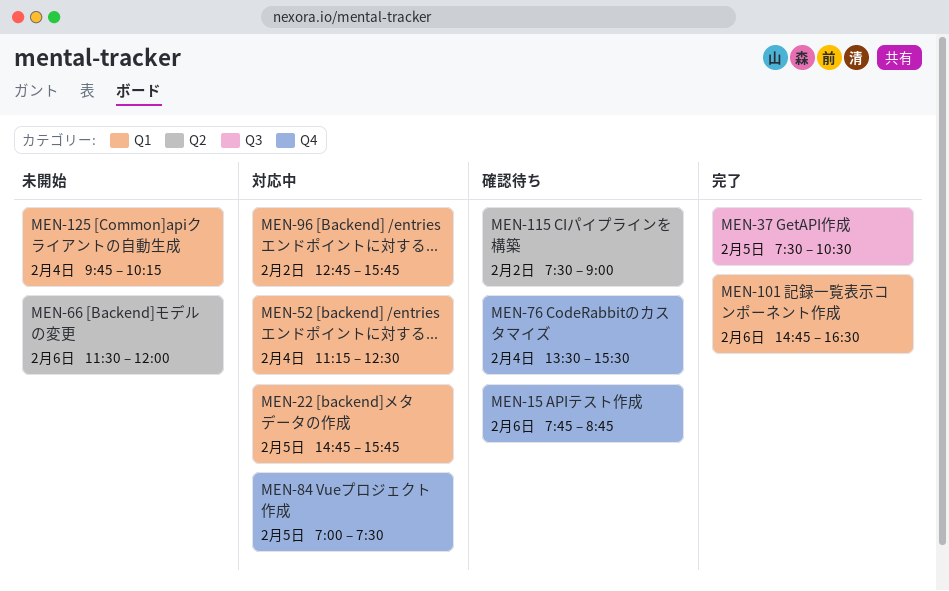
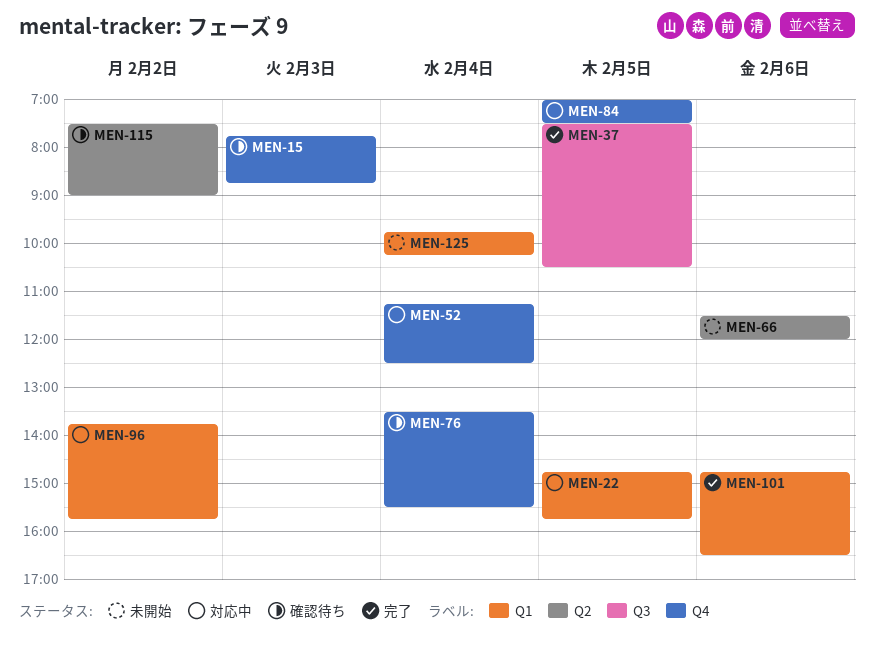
MEN-15, day: Feb 6 -> Feb 3
MEN-52, label: Q1 -> Q4
MEN-96, begins: 12:45 -> 13:45

